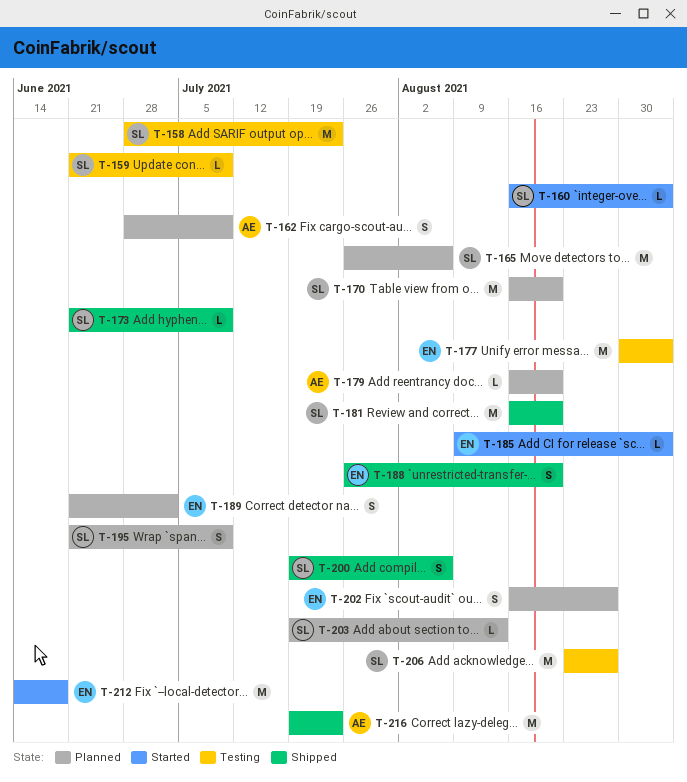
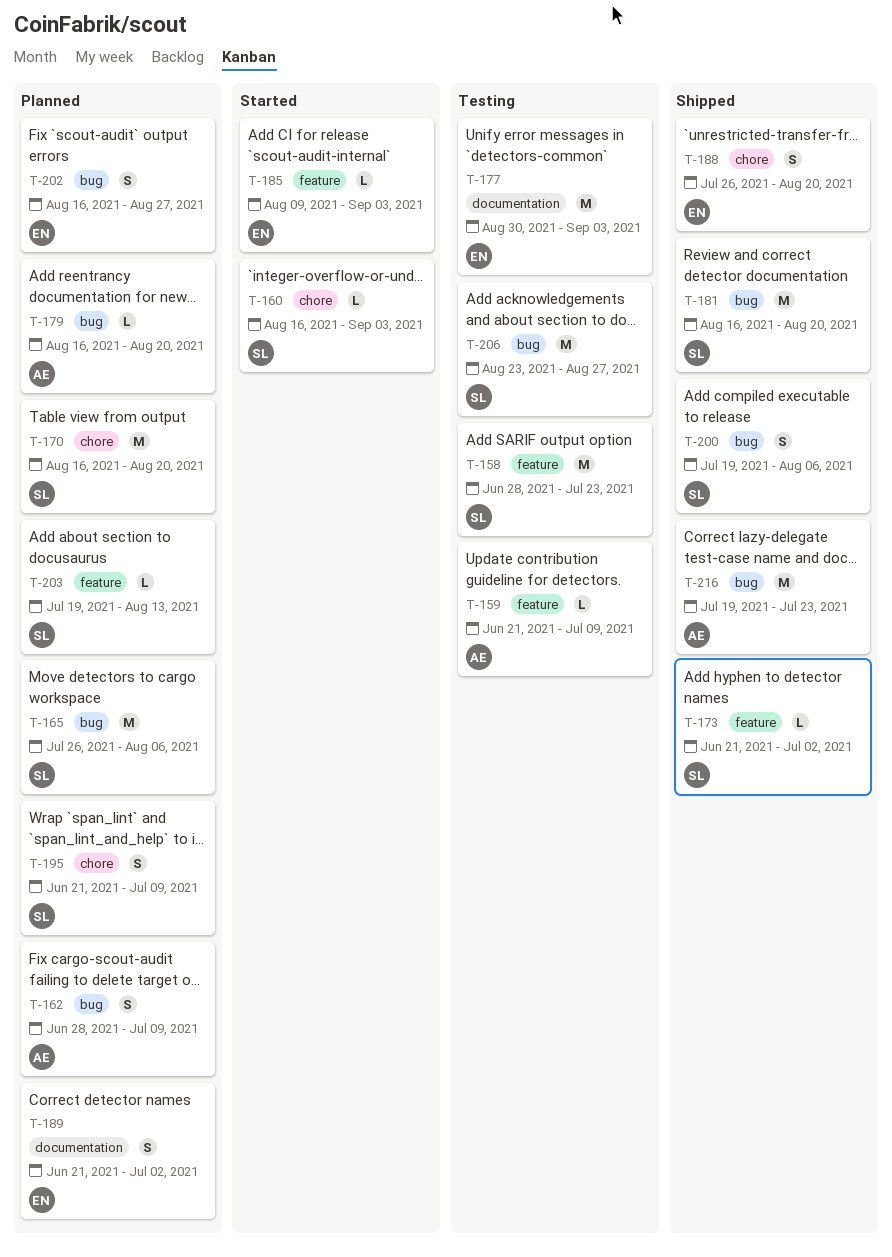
T-159, owner: SL -> AE
T-173, due: Jul 9 -> Jul 2
T-212: present -> none

